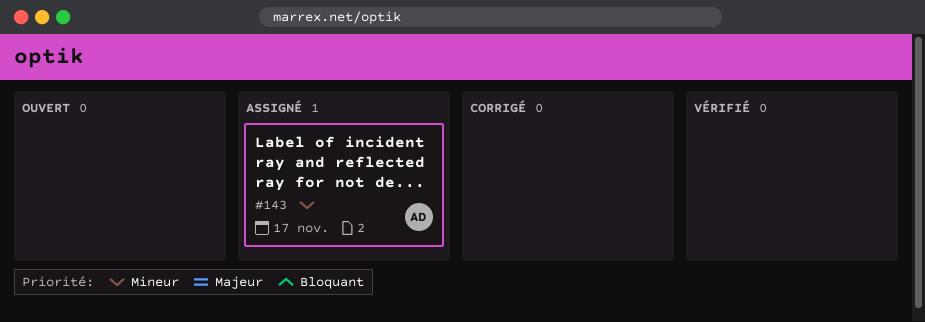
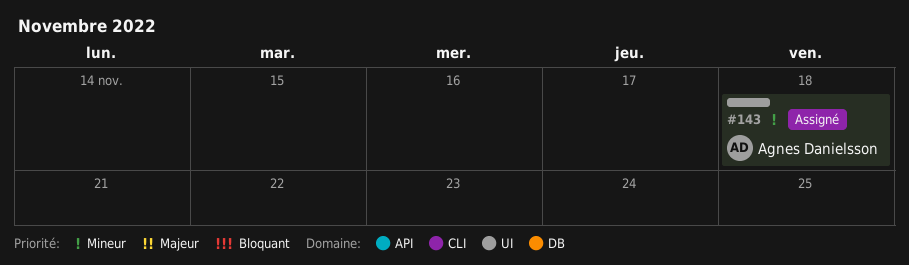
#143, due: Nov 17 -> Nov 18

